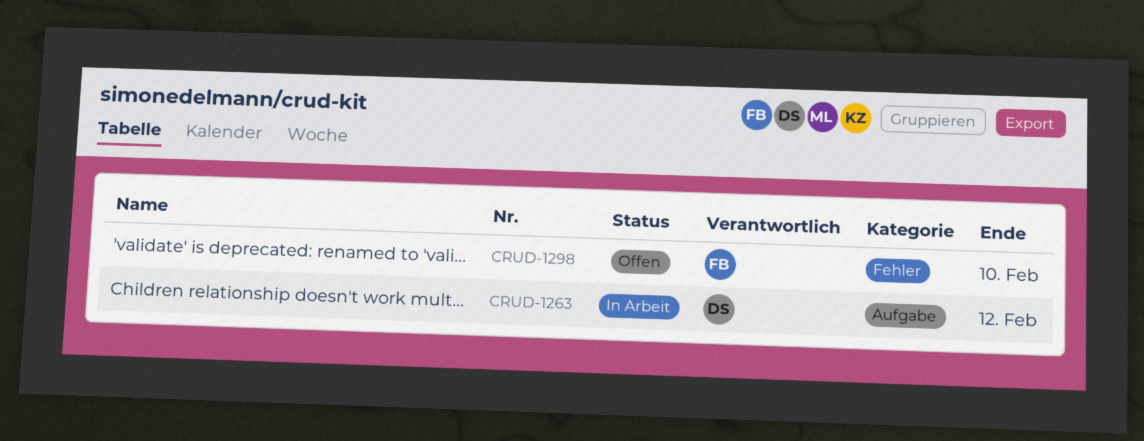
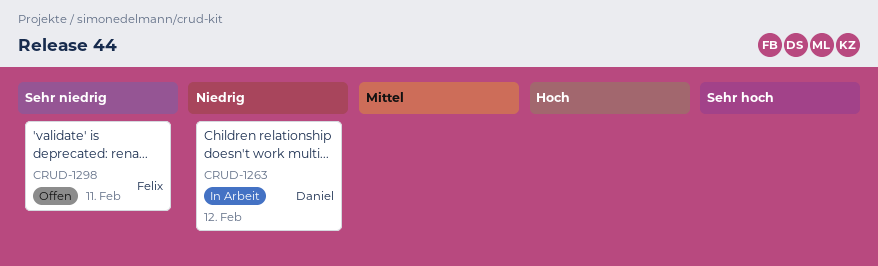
CRUD-1298, due: Feb 10 -> Feb 11

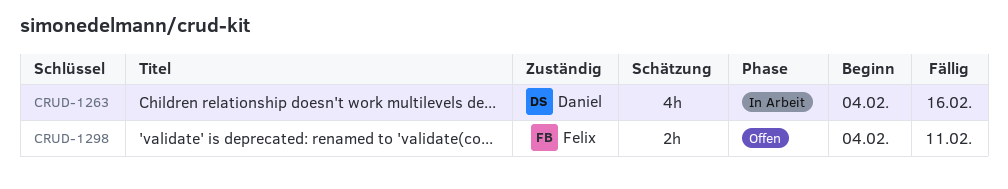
CRUD-1263, due: Feb 12 -> Feb 16

